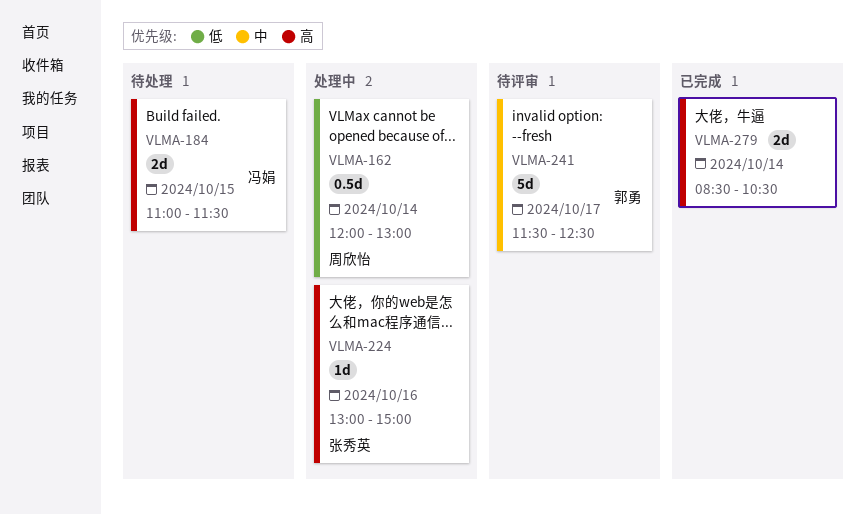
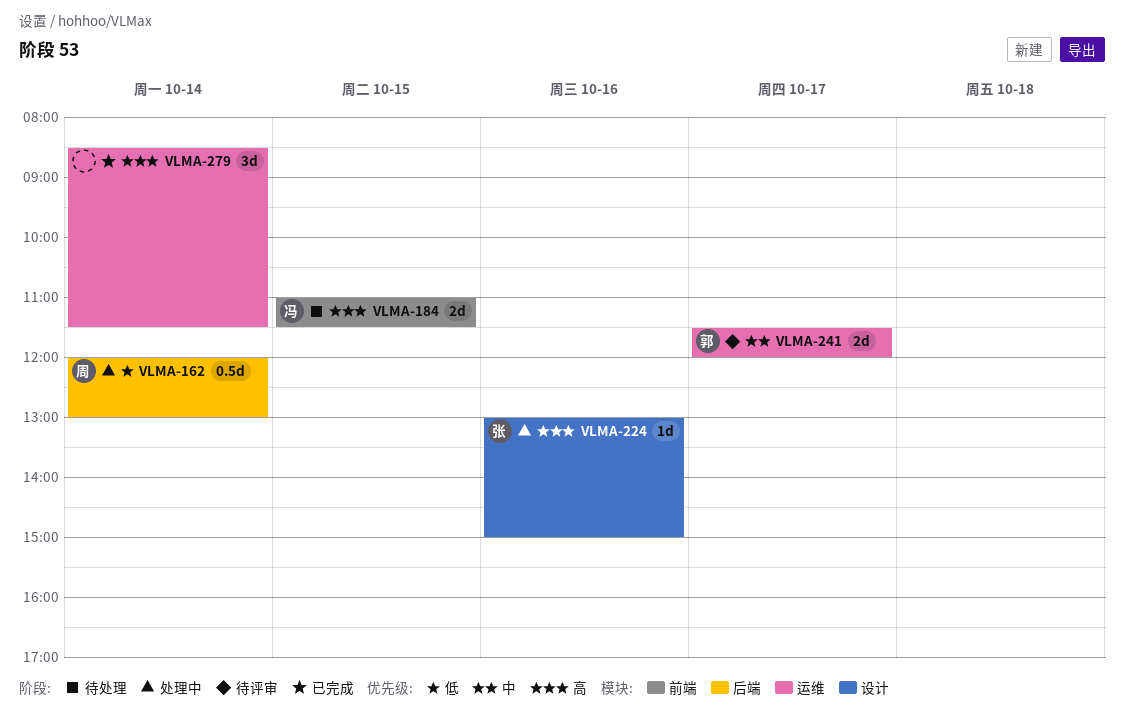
VLMA-241, estimate: 5d -> 2d
VLMA-241, ends: 12:30 -> 12:00
VLMA-279, estimate: 2d -> 3d
VLMA-279, ends: 10:30 -> 11:30

